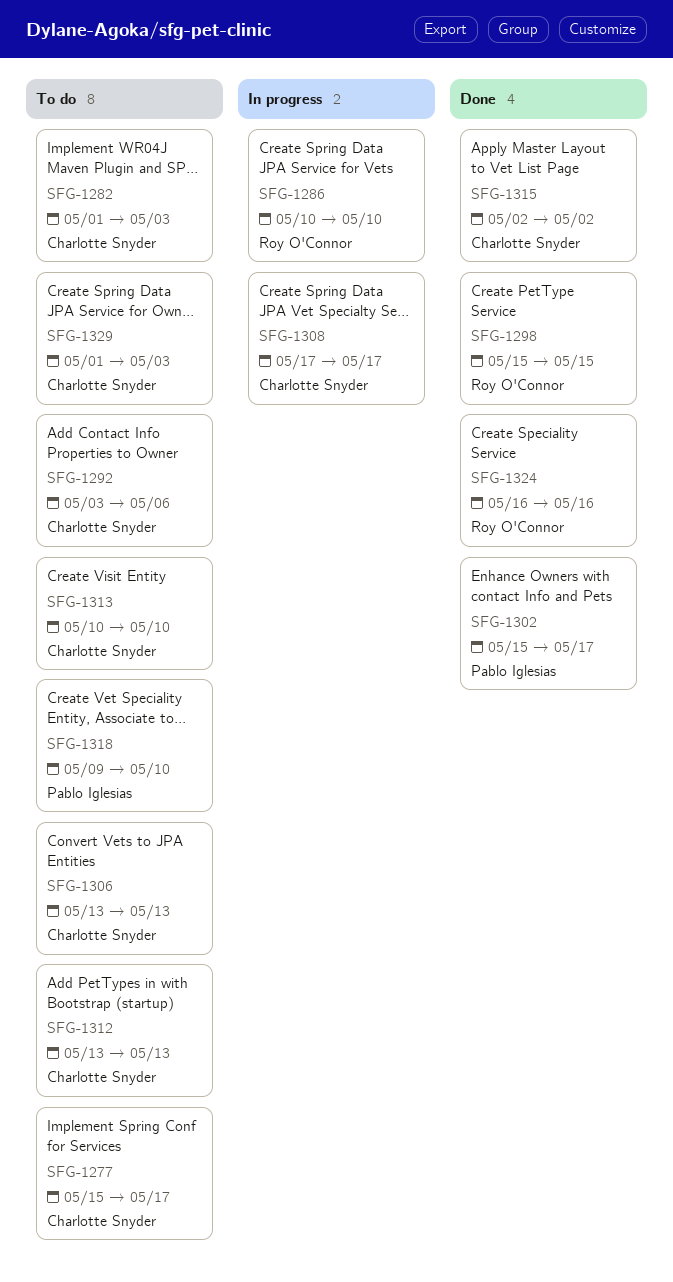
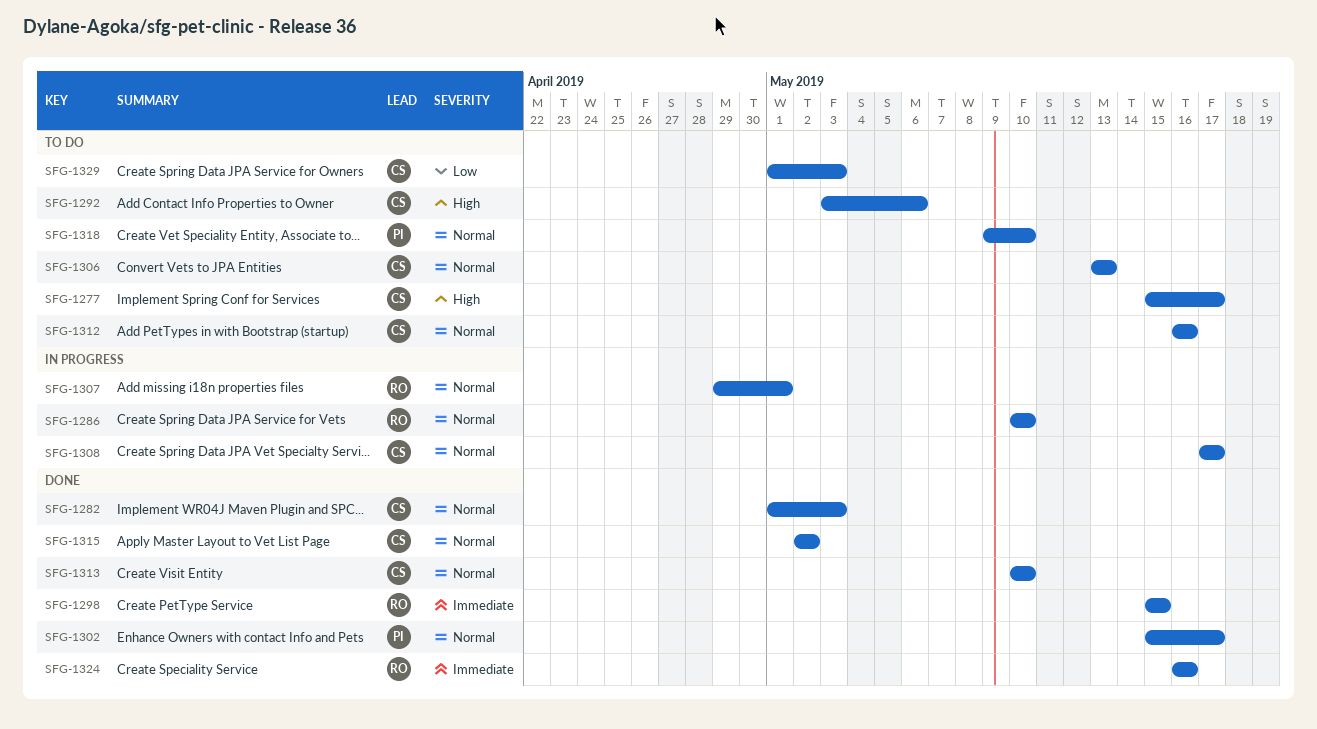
SFG-1282, status: To do -> Done
SFG-1307: none -> present
SFG-1312, start: May 13 -> May 16
SFG-1312, due: May 13 -> May 16
SFG-1313, status: To do -> Done

